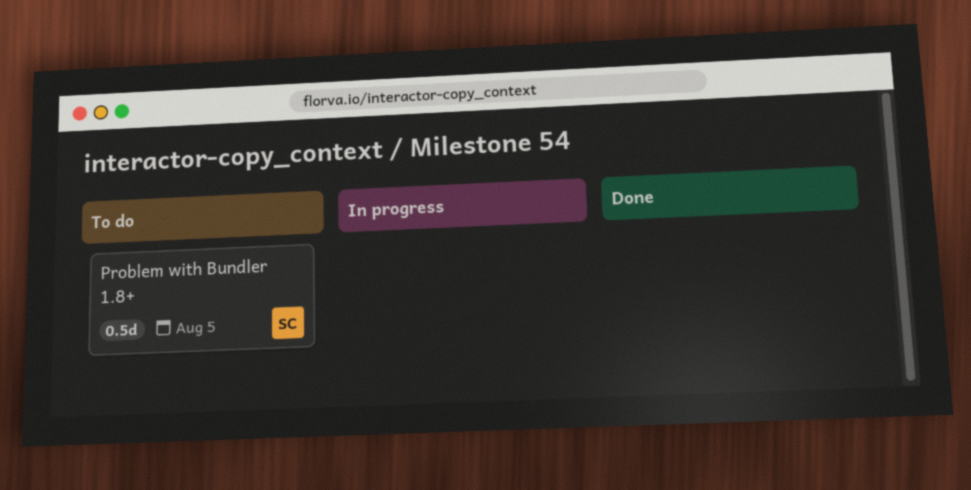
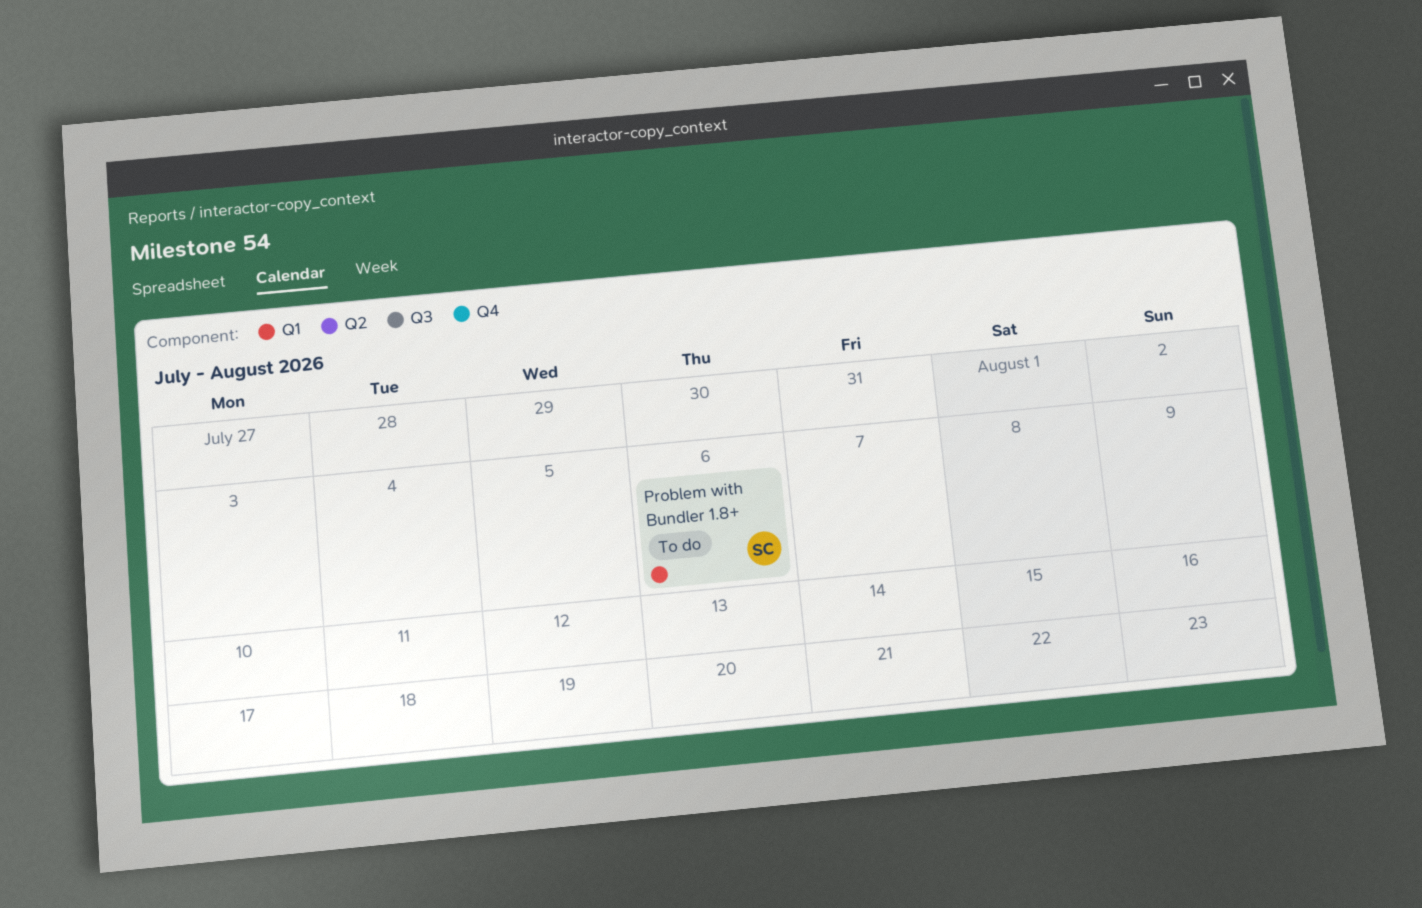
Problem with Bundler 1.8+, due: Aug 5 -> Aug 6

